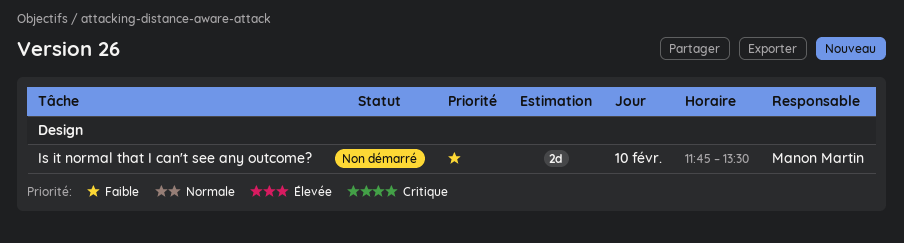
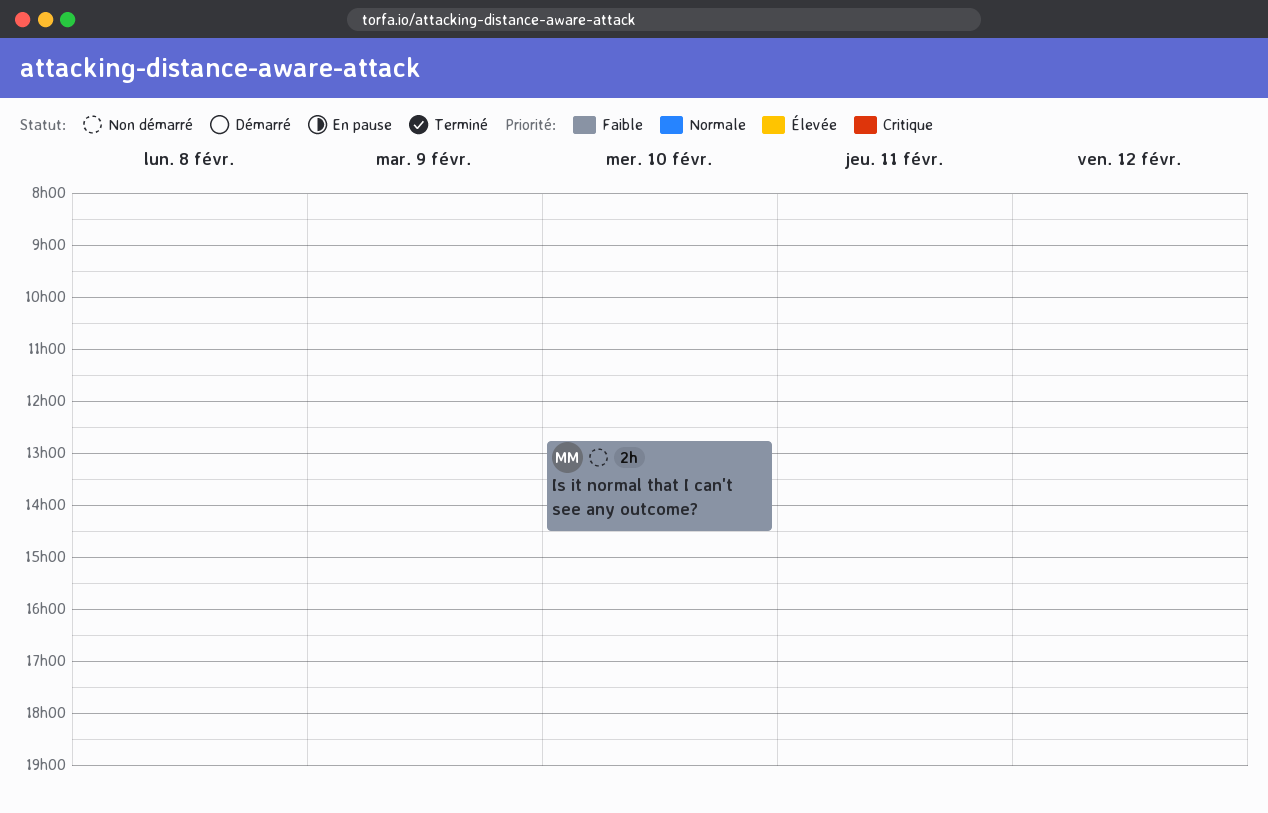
Is it normal that I can't see any outcome?, estimate: 2d -> 2h
Is it normal that I can't see any outcome?, begins: 11:45 -> 12:45
Is it normal that I can't see any outcome?, ends: 13:30 -> 14:30

